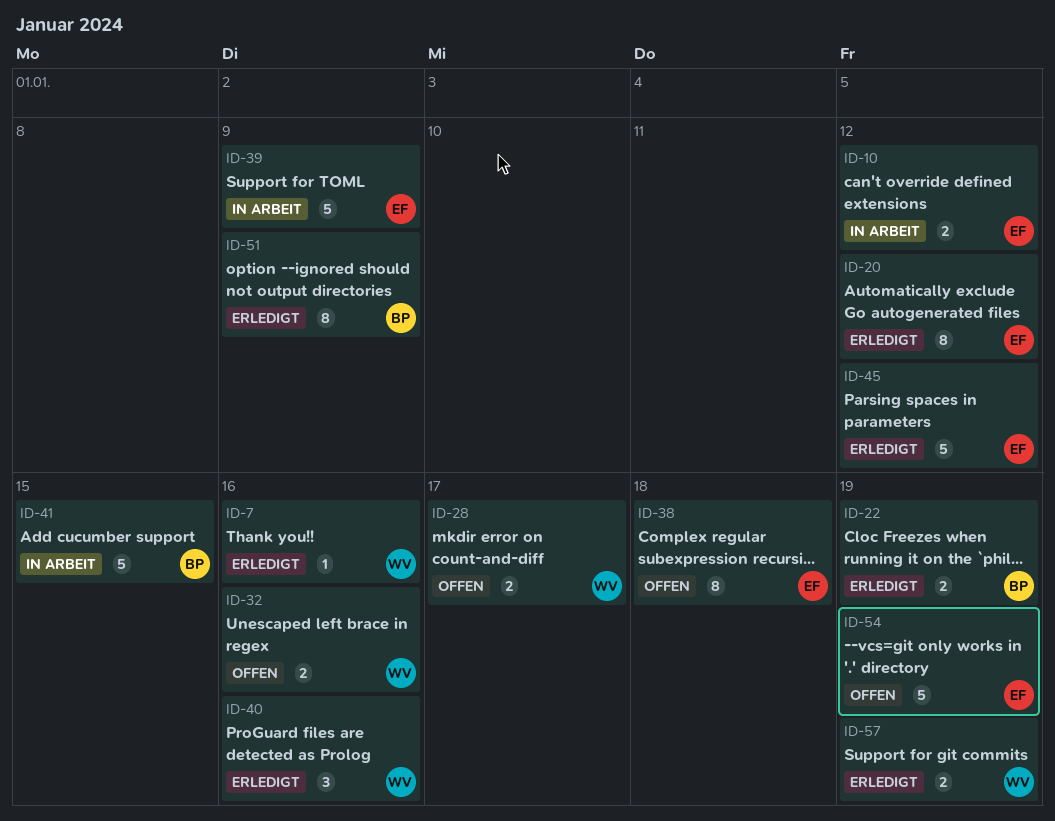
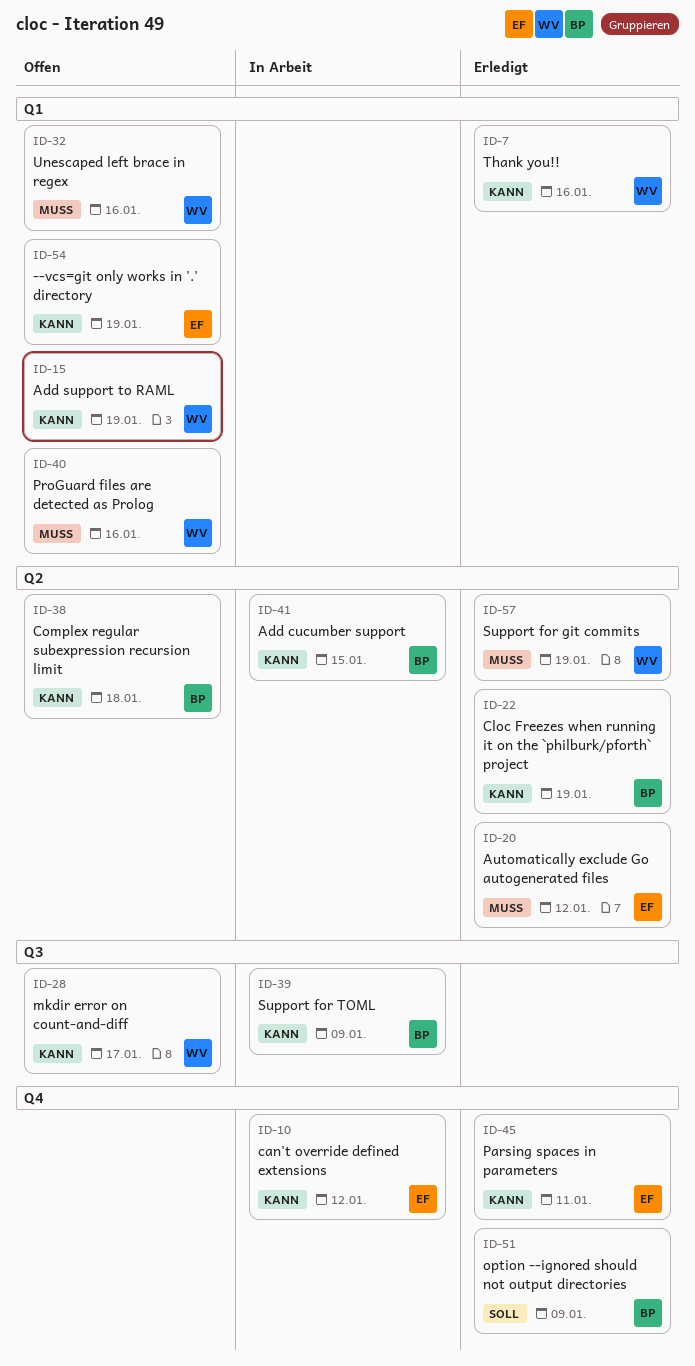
ID-15: none -> present
ID-38, owner: EF -> BP
ID-39, owner: EF -> BP
ID-40, status: Erledigt -> Offen
ID-45, due: Jan 12 -> Jan 11

